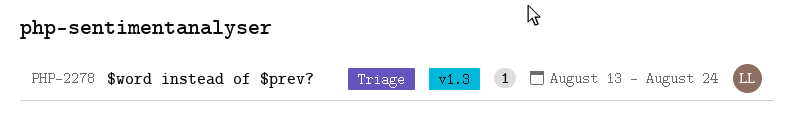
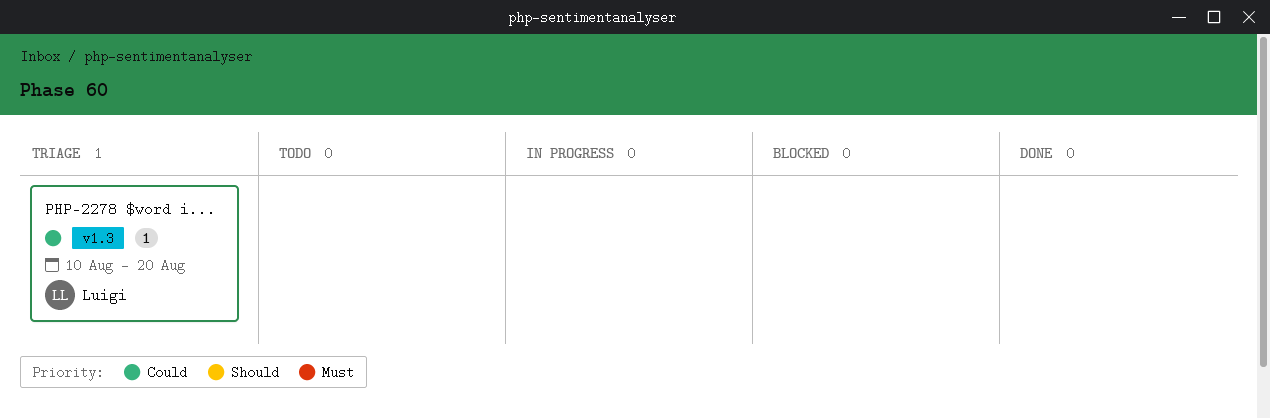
PHP-2278, start: Aug 13 -> Aug 10
PHP-2278, due: Aug 24 -> Aug 20

